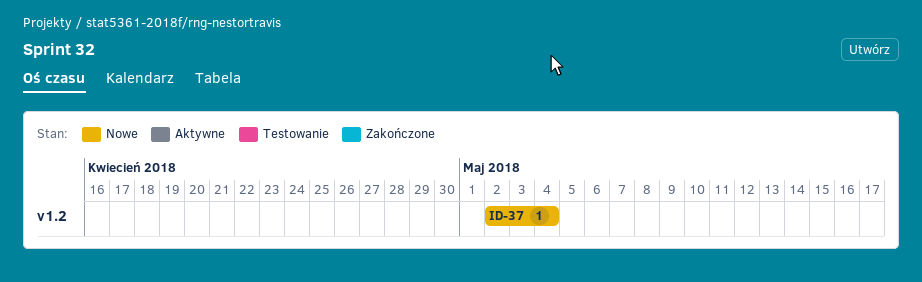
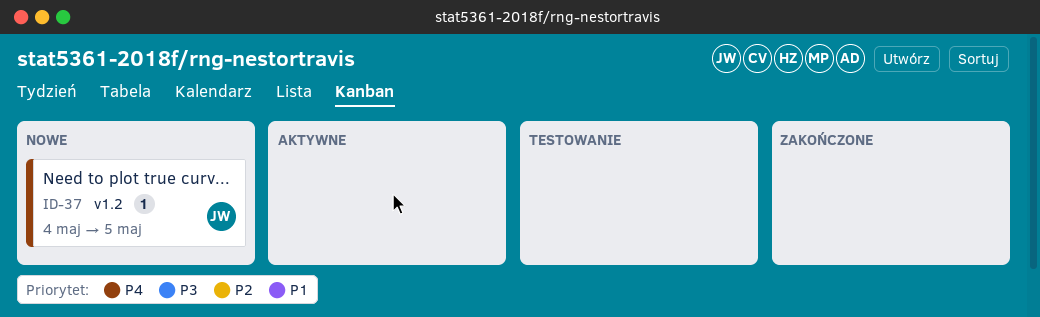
ID-37, start: May 2 -> May 4
ID-37, due: May 4 -> May 5

